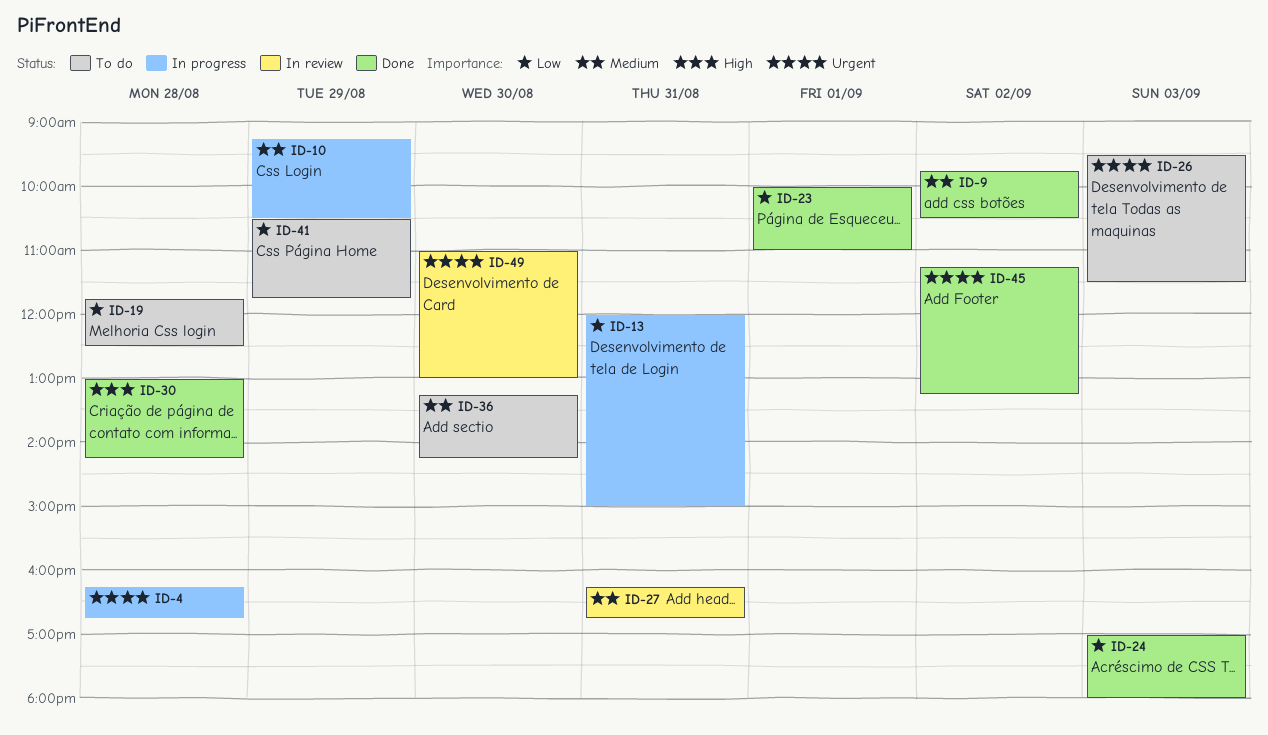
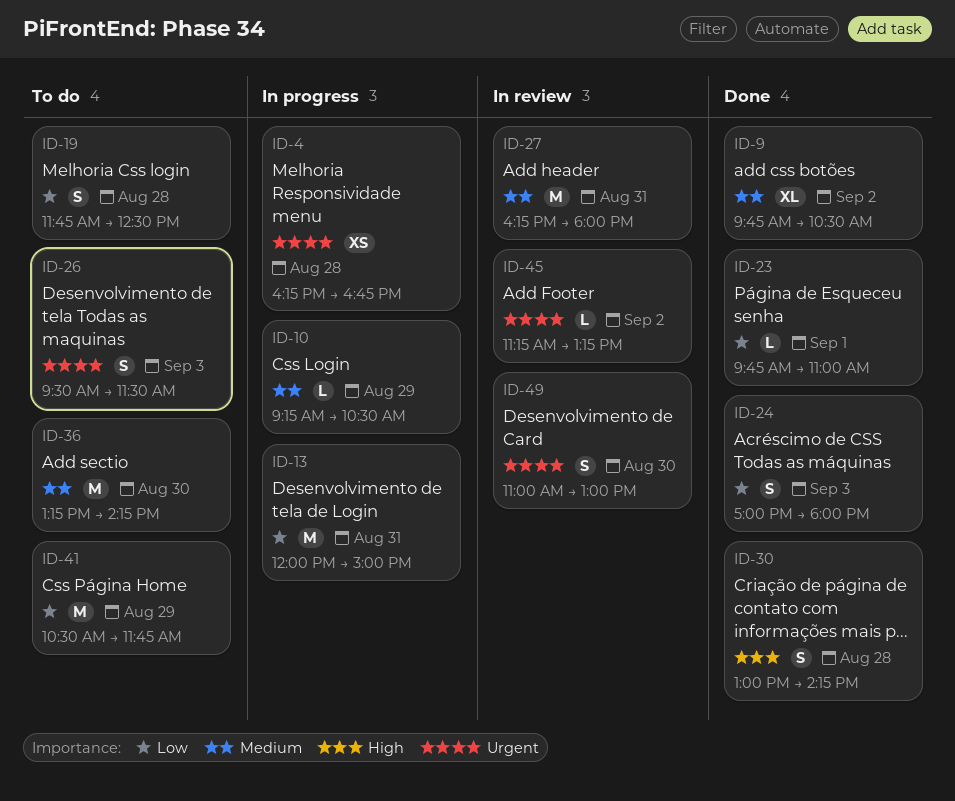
ID-23, begins: 10:00 -> 09:45
ID-27, ends: 16:45 -> 18:00
ID-45, status: Done -> In review

